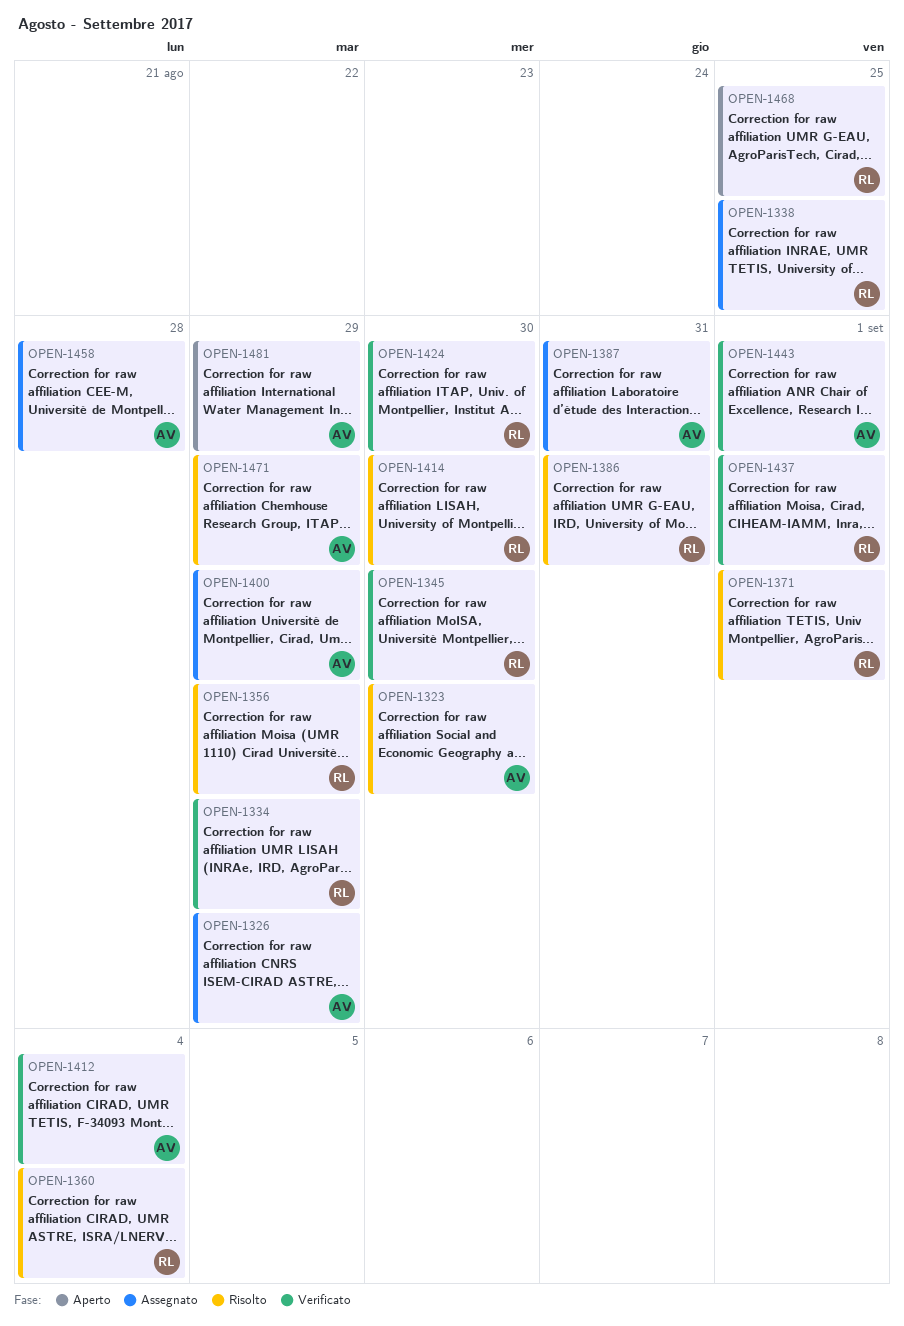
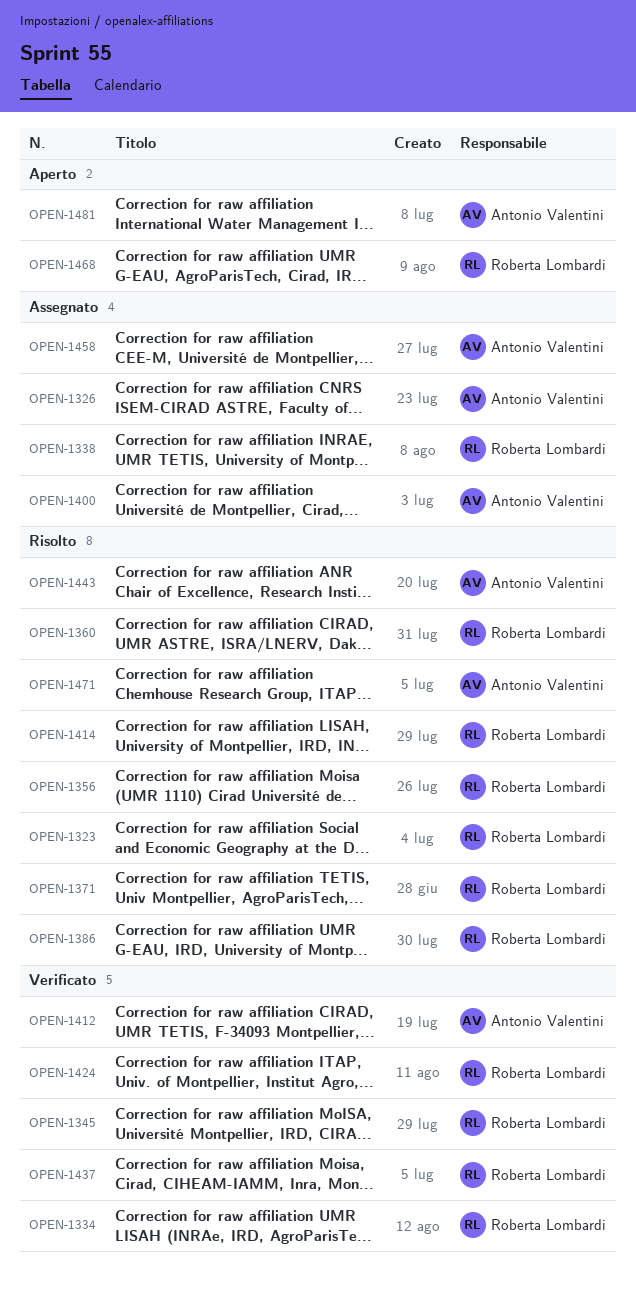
OPEN-1323, owner: Antonio Valentini -> Roberta Lombardi
OPEN-1387: present -> none
OPEN-1443, status: Verificato -> Risolto

